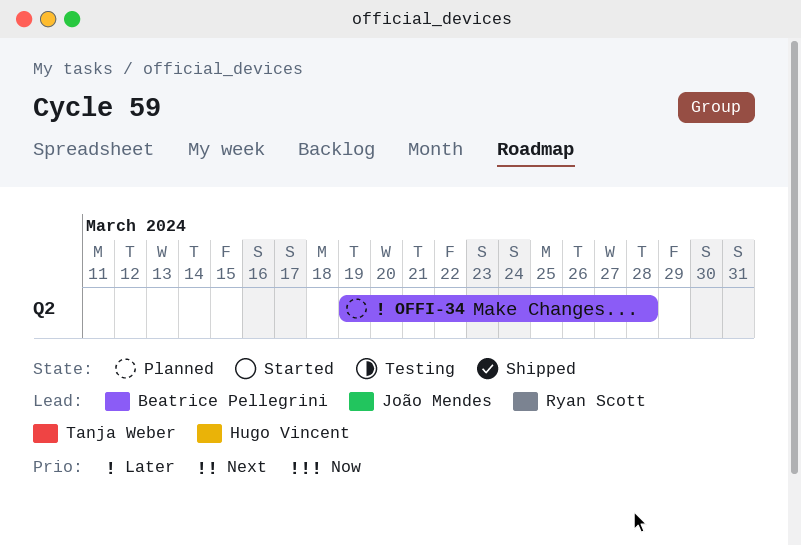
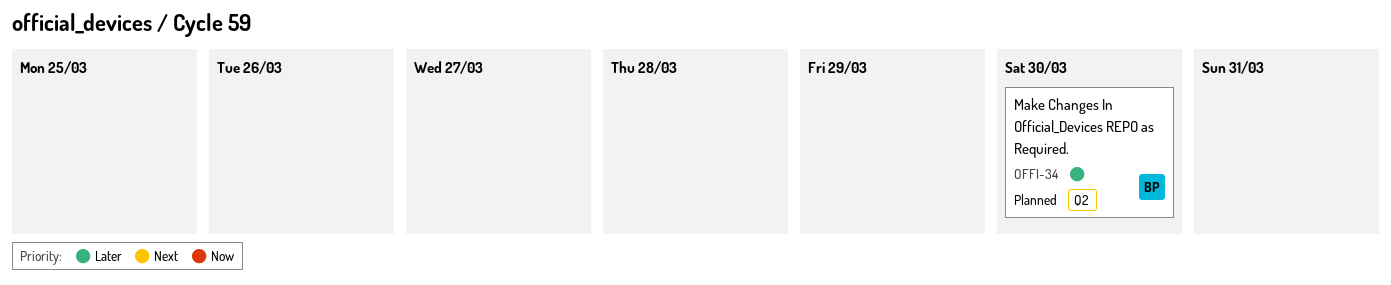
OFFI-34, due: Mar 28 -> Mar 30

